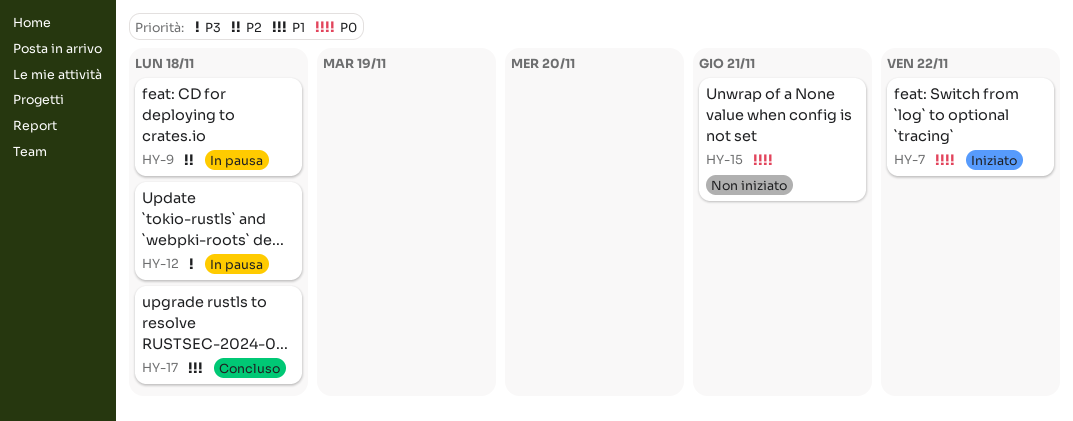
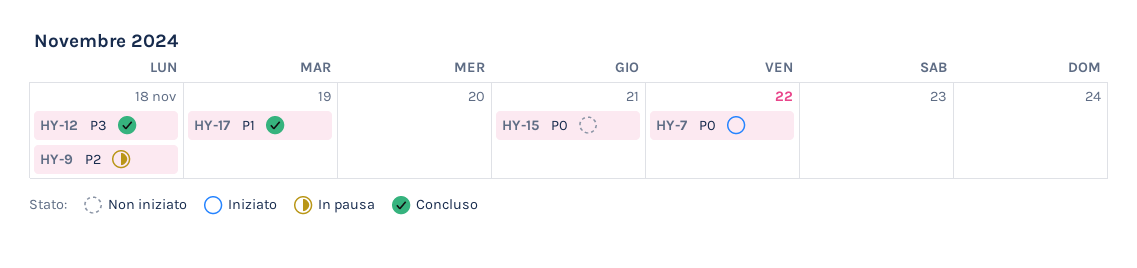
HY-12, status: In pausa -> Concluso
HY-17, due: Nov 18 -> Nov 19

